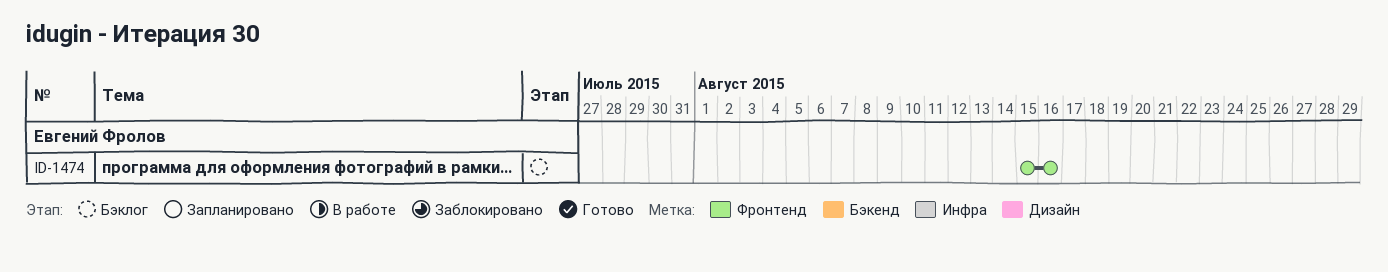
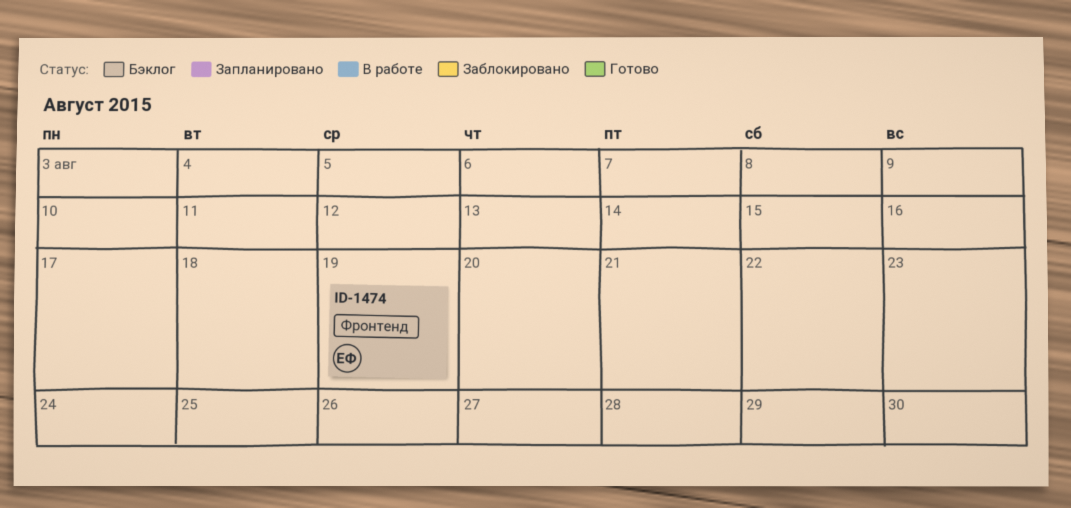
ID-1474, due: Aug 16 -> Aug 19

